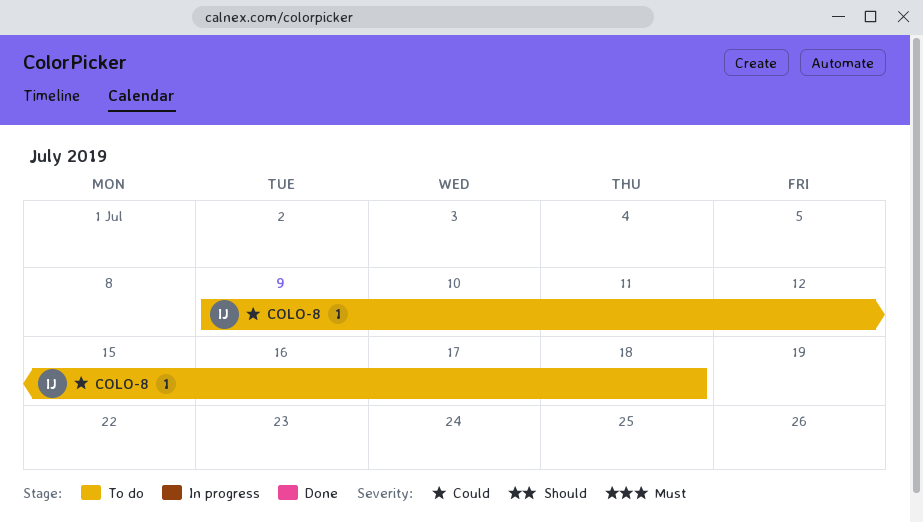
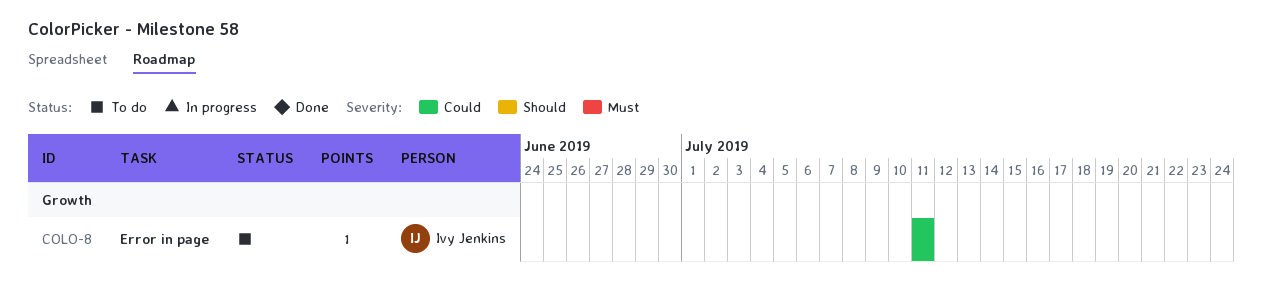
COLO-8, start: Jul 9 -> Jul 11
COLO-8, due: Jul 18 -> Jul 11

